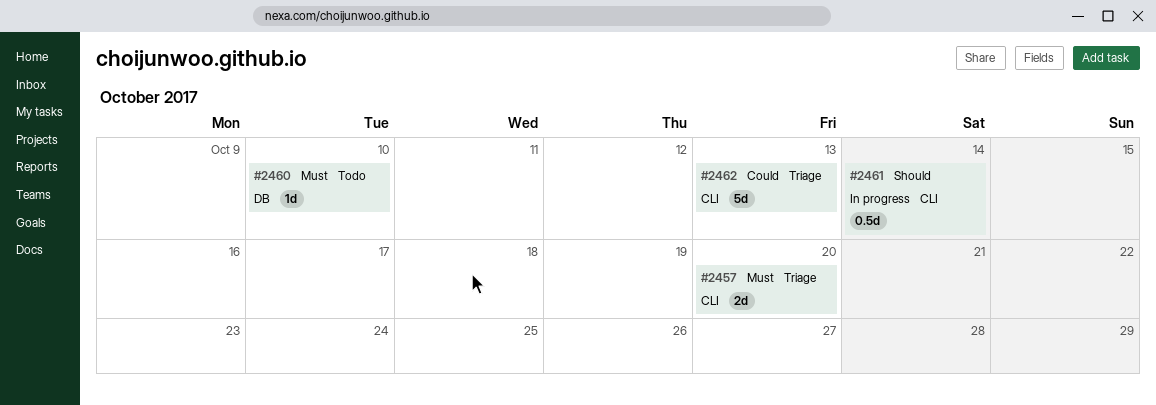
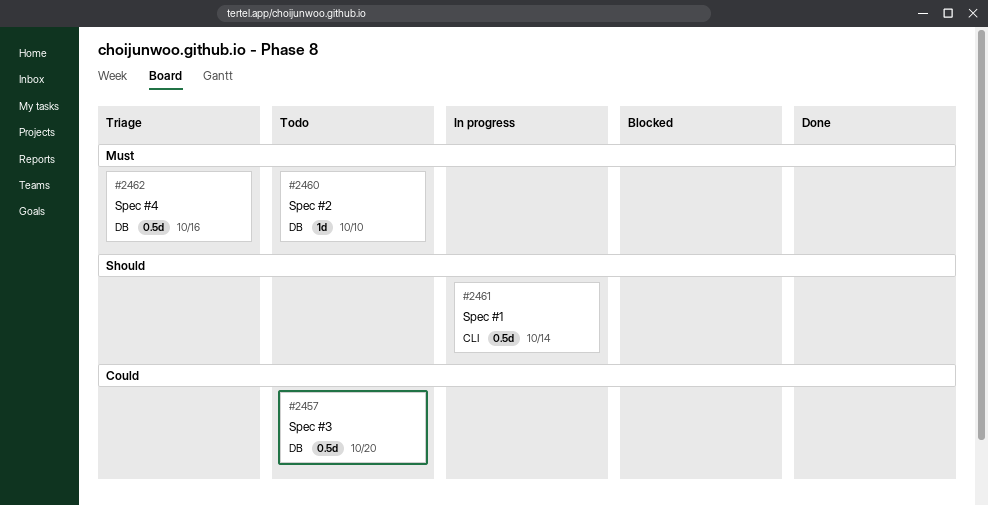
#2457, status: Triage -> Todo
#2457, priority: Must -> Could
#2457, label: CLI -> DB
#2457, estimate: 2d -> 0.5d
#2462, priority: Could -> Must
#2462, label: CLI -> DB
#2462, estimate: 5d -> 0.5d
#2462, due: Oct 13 -> Oct 16

